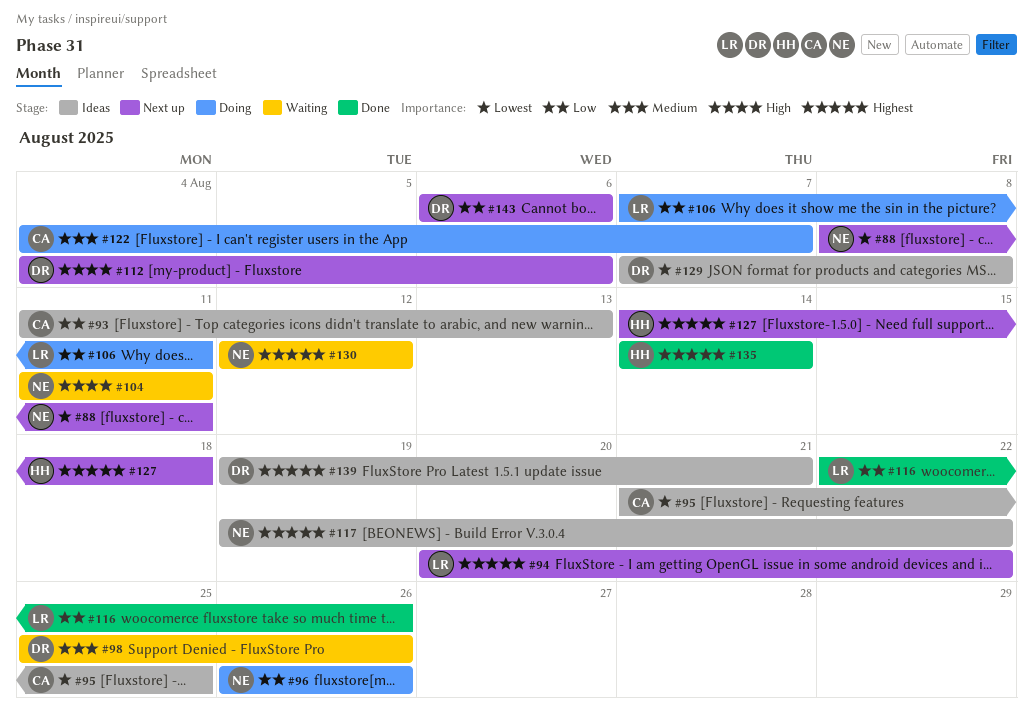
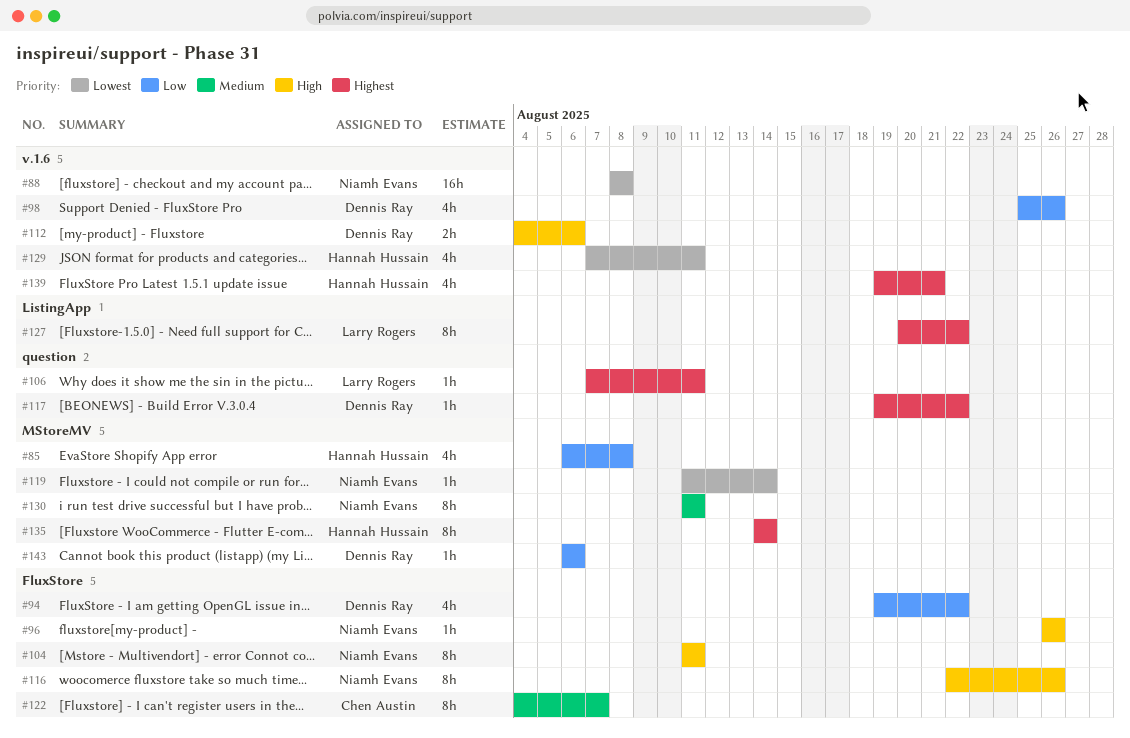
#85: none -> present
#88, due: Aug 11 -> Aug 8
#93: present -> none
#94, owner: Larry Rogers -> Dennis Ray
#94, priority: Highest -> Low
#94, start: Aug 20 -> Aug 19
#95: present -> none
#96, priority: Low -> High
#98, priority: Medium -> Low
#106, priority: Low -> Highest
#116, owner: Larry Rogers -> Niamh Evans
#116, priority: Low -> High
#117, owner: Niamh Evans -> Dennis Ray
#119: none -> present
#127, owner: Hannah Hussain -> Larry Rogers
#127, start: Aug 14 -> Aug 20
#127, due: Aug 18 -> Aug 22
#129, owner: Dennis Ray -> Hannah Hussain
#129, due: Aug 8 -> Aug 11
#130, priority: Highest -> Medium
#130, start: Aug 12 -> Aug 11
#130, due: Aug 12 -> Aug 11
#139, owner: Dennis Ray -> Hannah Hussain

